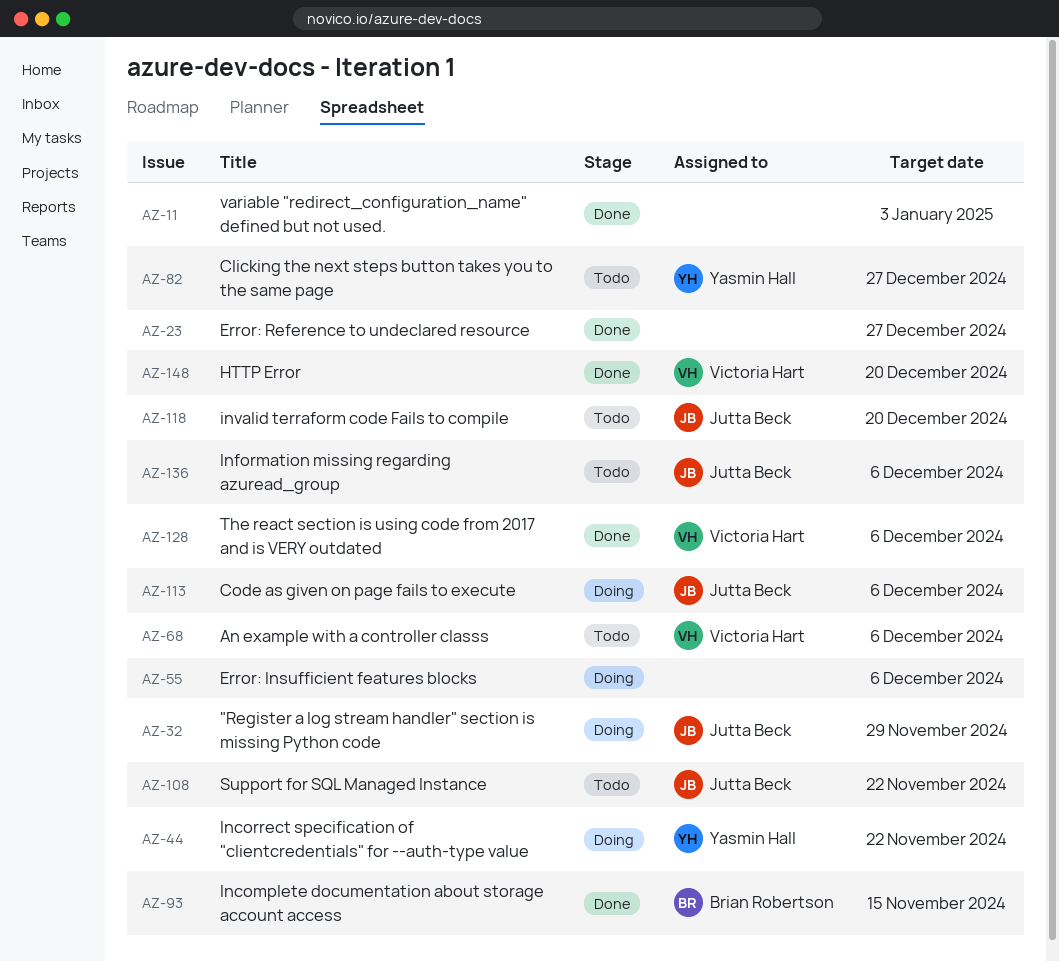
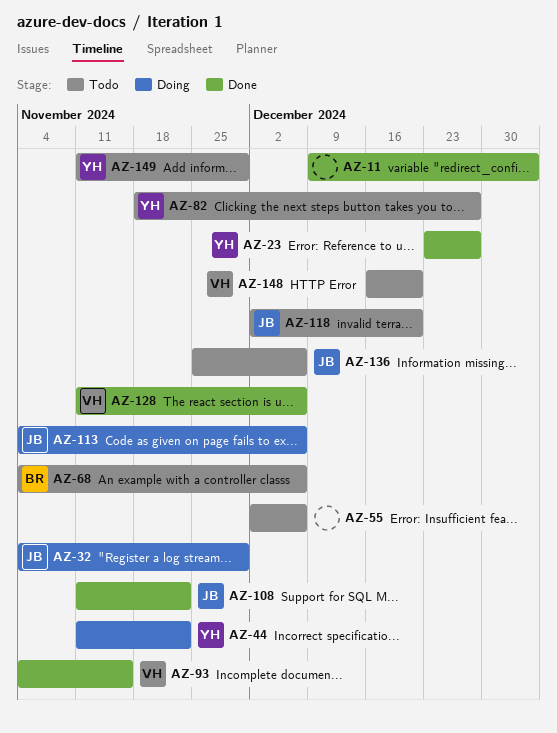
AZ-23, owner: none -> Yasmin Hall
AZ-55, status: Doing -> Todo
AZ-68, owner: Victoria Hart -> Brian Robertson
AZ-93, owner: Brian Robertson -> Victoria Hart
AZ-108, status: Todo -> Done
AZ-148, status: Done -> Todo
AZ-149: none -> present

